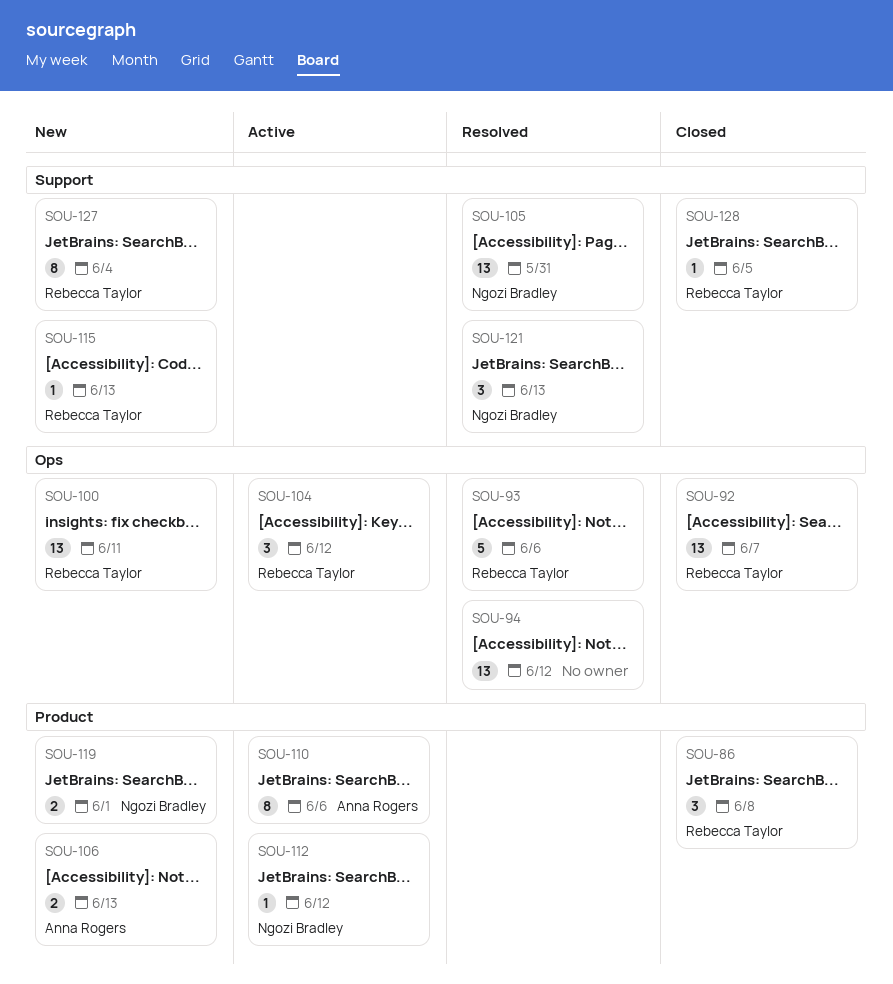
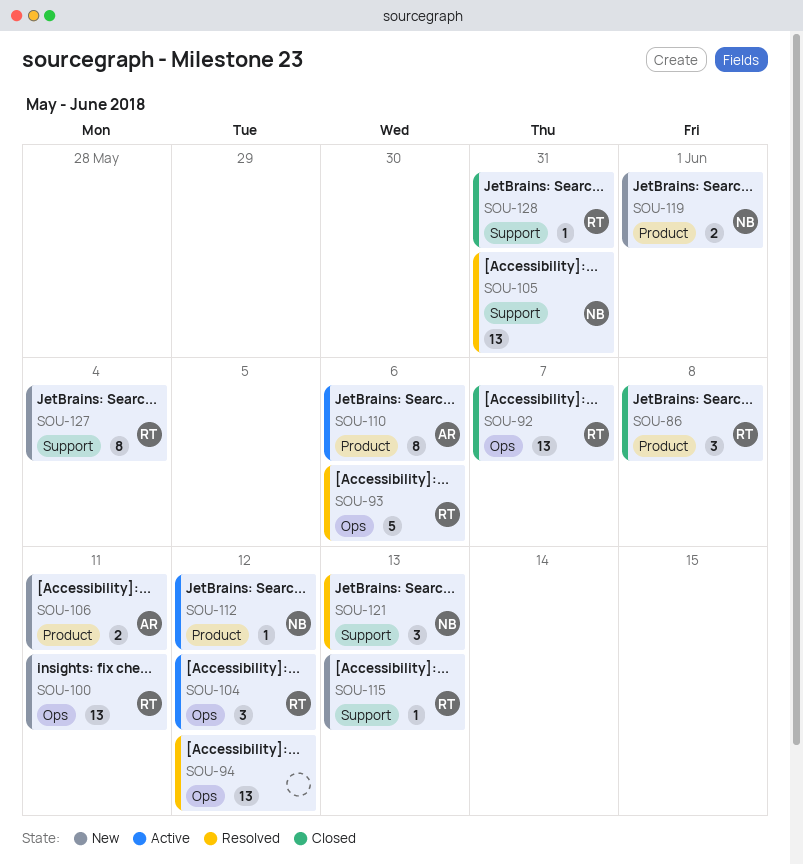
SOU-106, due: Jun 13 -> Jun 11
SOU-128, due: Jun 5 -> May 31

